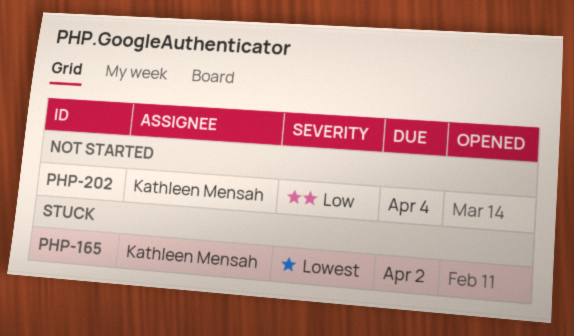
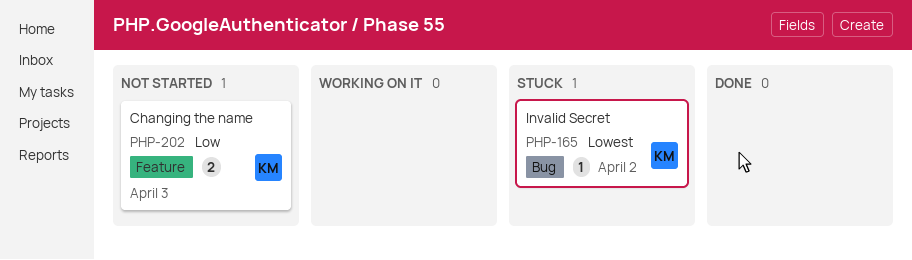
PHP-202, due: Apr 4 -> Apr 3

